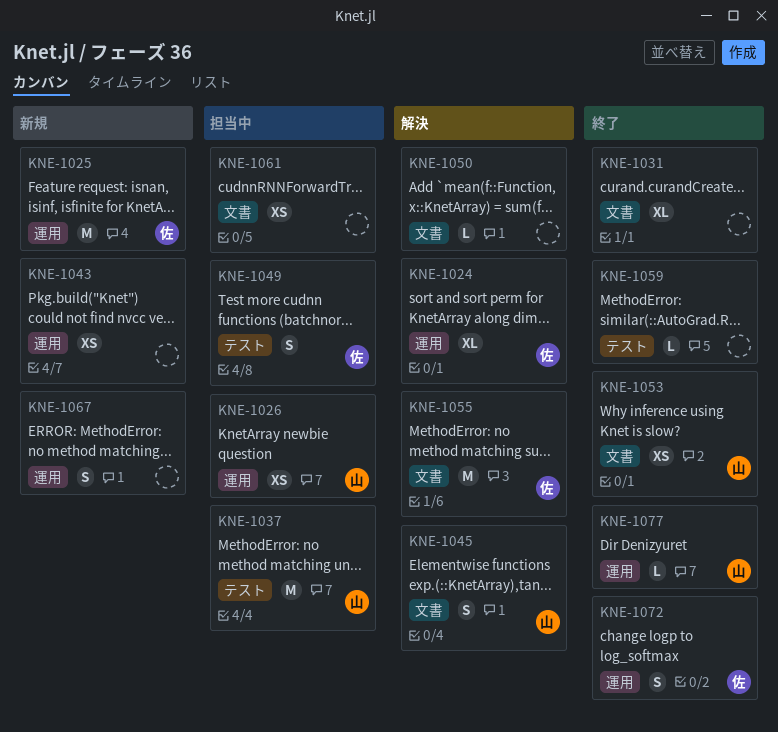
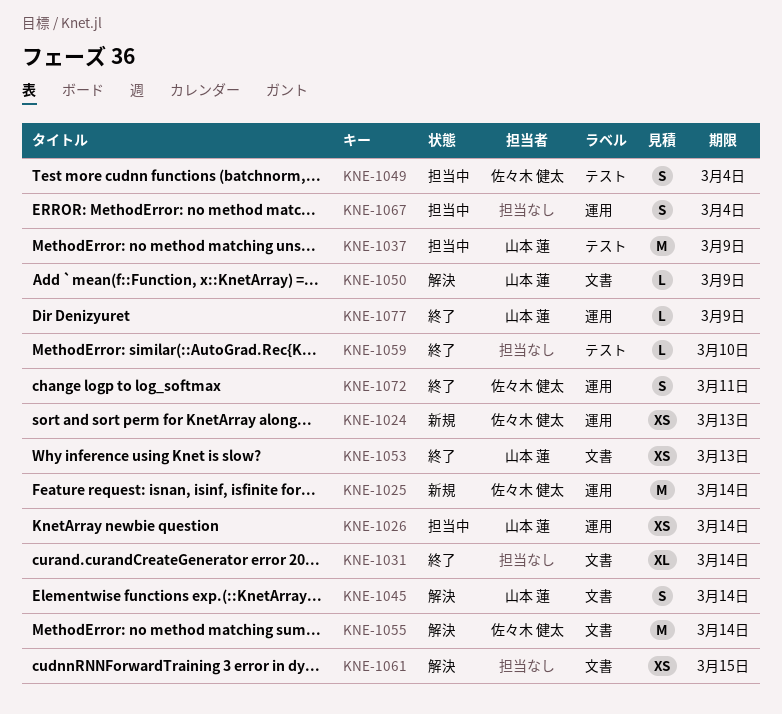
KNE-1024, status: 解決 -> 新規
KNE-1024, estimate: XL -> XS
KNE-1043: present -> none
KNE-1050, owner: none -> 山本 蓮
KNE-1061, status: 担当中 -> 解決
KNE-1067, status: 新規 -> 担当中

